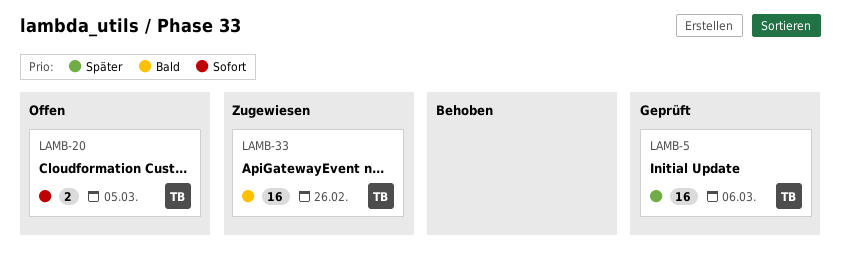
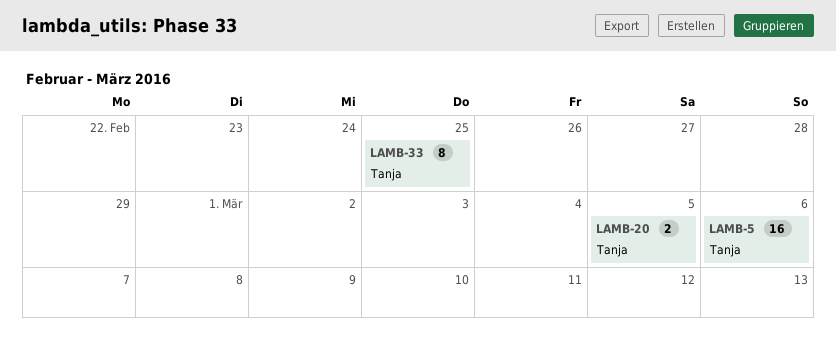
LAMB-33, estimate: 16 -> 8
LAMB-33, due: Feb 26 -> Feb 25

